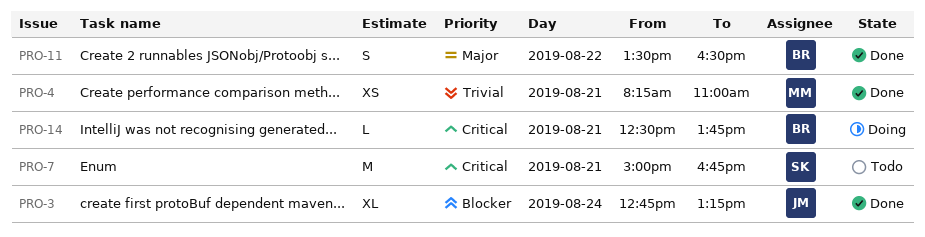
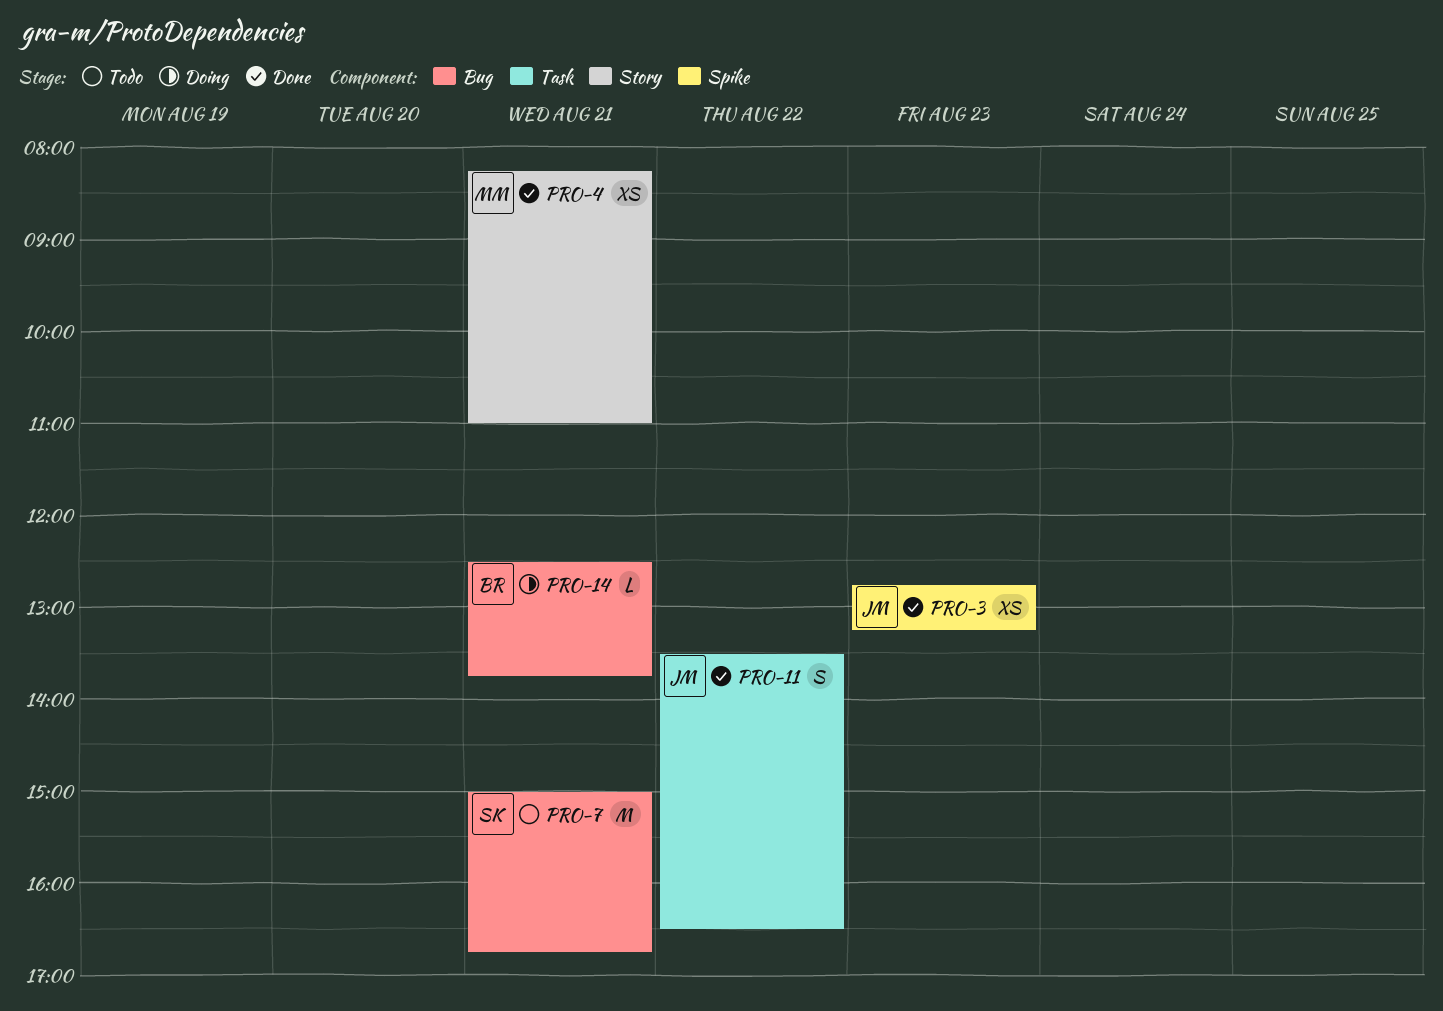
PRO-3, estimate: XL -> XS
PRO-3, day: Aug 24 -> Aug 23
PRO-11, owner: BR -> JM

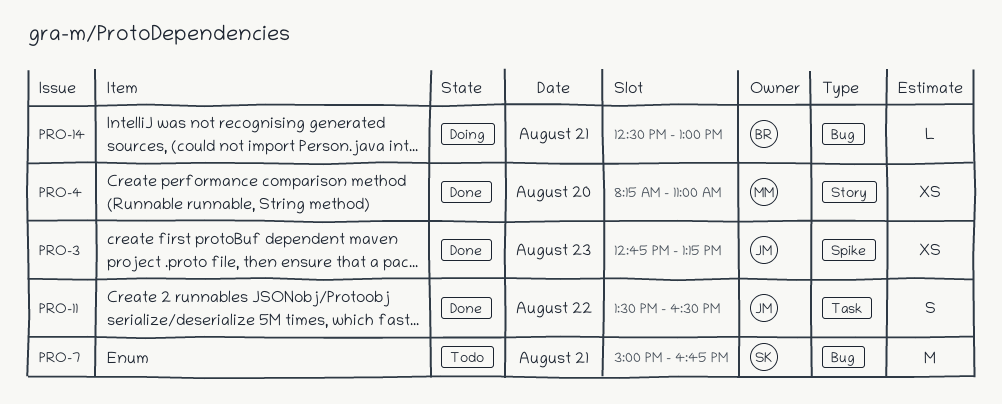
PRO-4, day: Aug 21 -> Aug 20
PRO-14, ends: 13:45 -> 13:00

